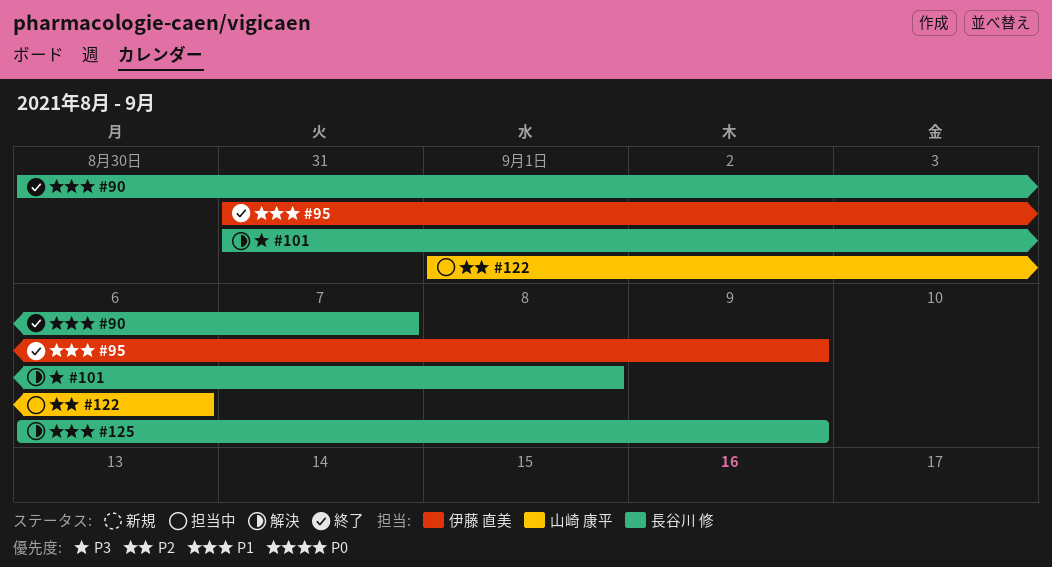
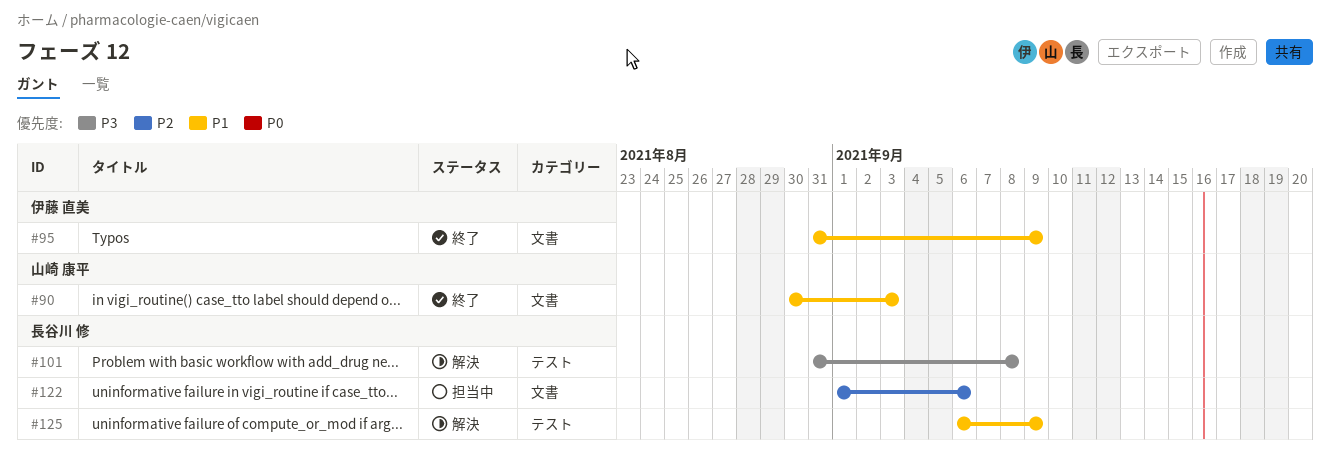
#90, owner: 長谷川 修 -> 山崎 康平
#90, due: Sep 7 -> Sep 3
#122, owner: 山崎 康平 -> 長谷川 修

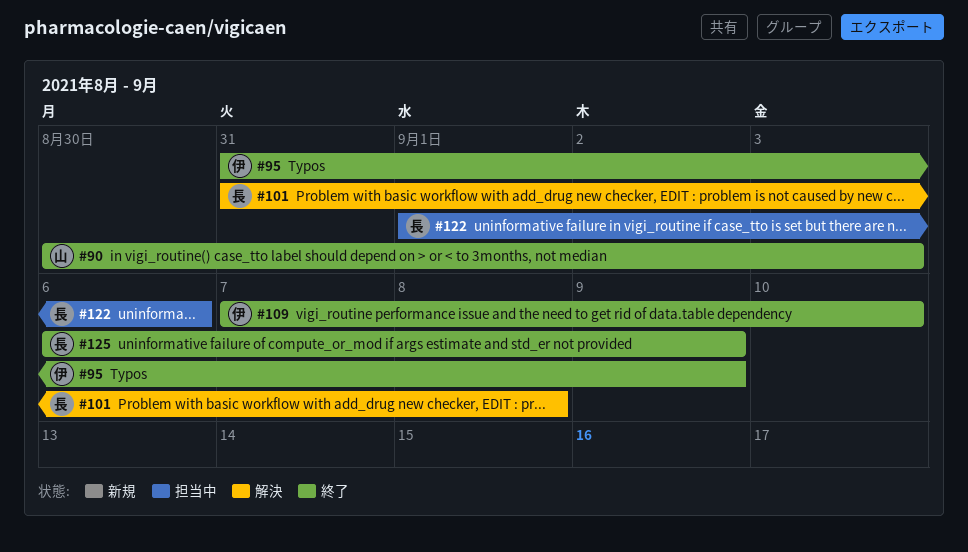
#109: none -> present
#125, status: 解決 -> 終了

